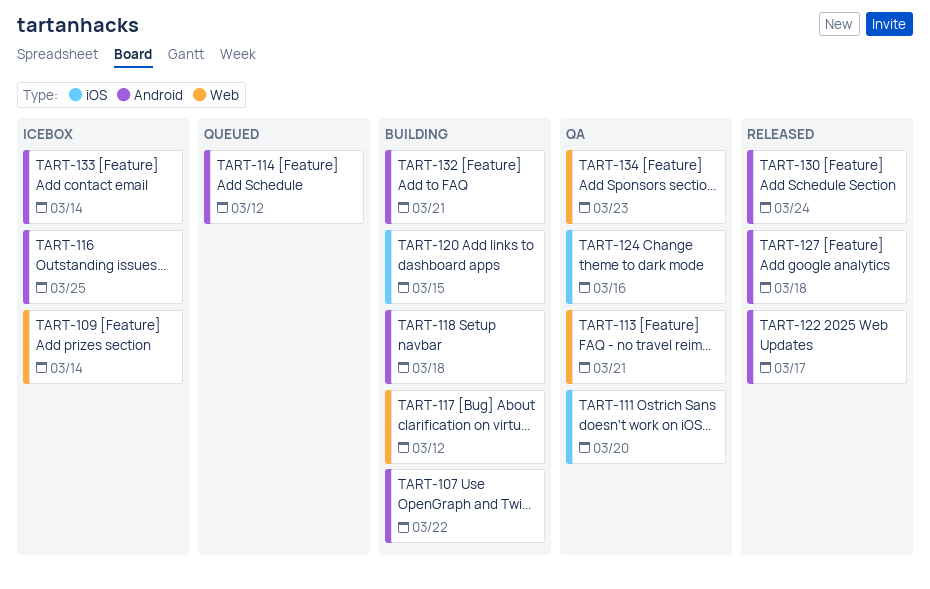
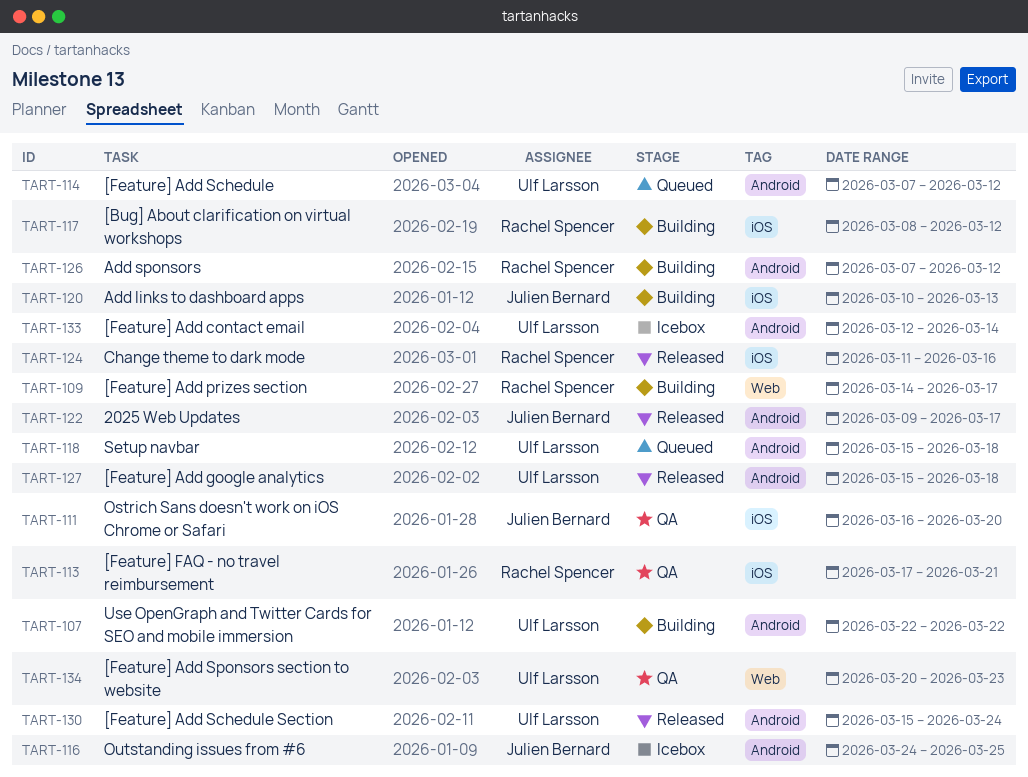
TART-109, status: Icebox -> Building
TART-109, due: Mar 14 -> Mar 17
TART-113, label: Web -> iOS
TART-117, label: Web -> iOS
TART-118, status: Building -> Queued
TART-120, due: Mar 15 -> Mar 13
TART-124, status: QA -> Released
TART-126: none -> present
TART-132: present -> none

